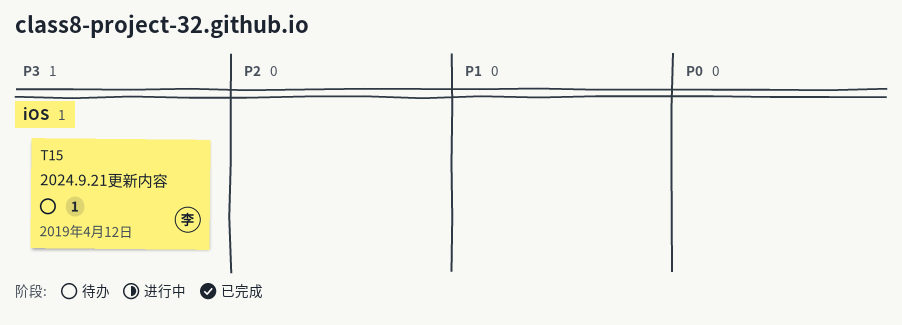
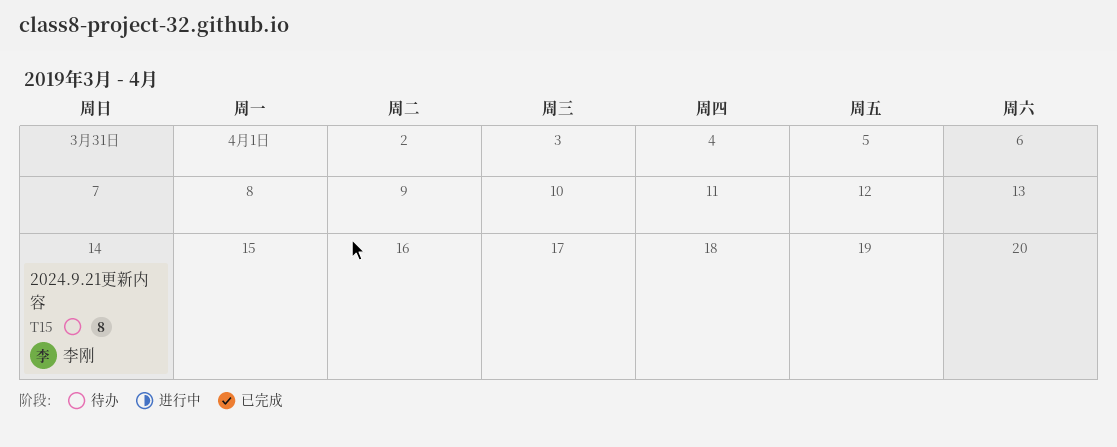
T15, estimate: 1 -> 8
T15, due: Apr 12 -> Apr 14

